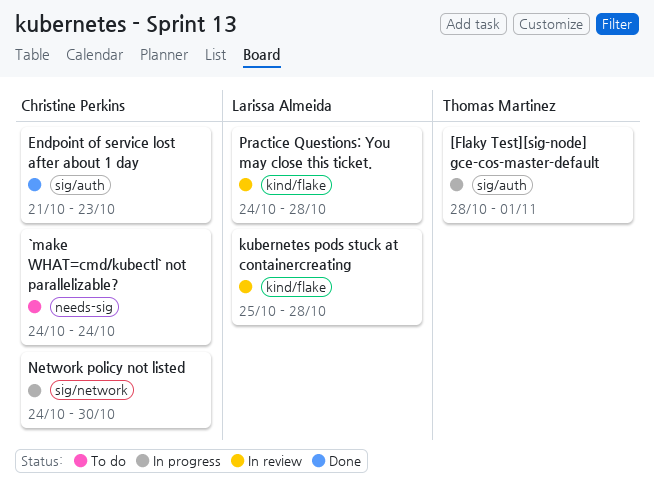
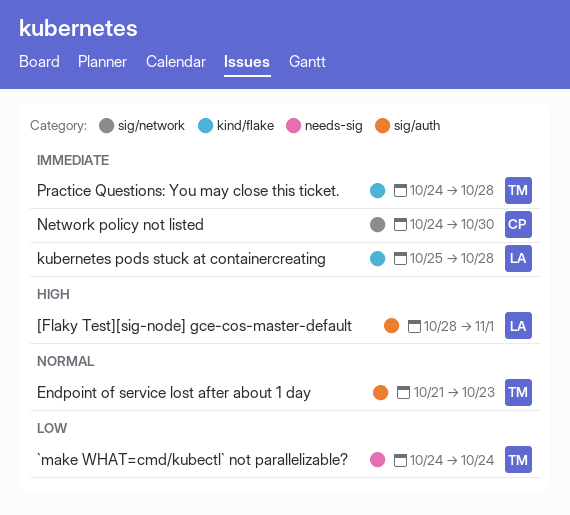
[Flaky Test][sig-node] gce-cos-master-default, owner: Thomas Martinez -> Larissa Almeida
`make WHAT=cmd/kubectl` not parallelizable?, owner: Christine Perkins -> Thomas Martinez
Endpoint of service lost after about 1 day, owner: Christine Perkins -> Thomas Martinez
Practice Questions: You may close this ticket., owner: Larissa Almeida -> Thomas Martinez

